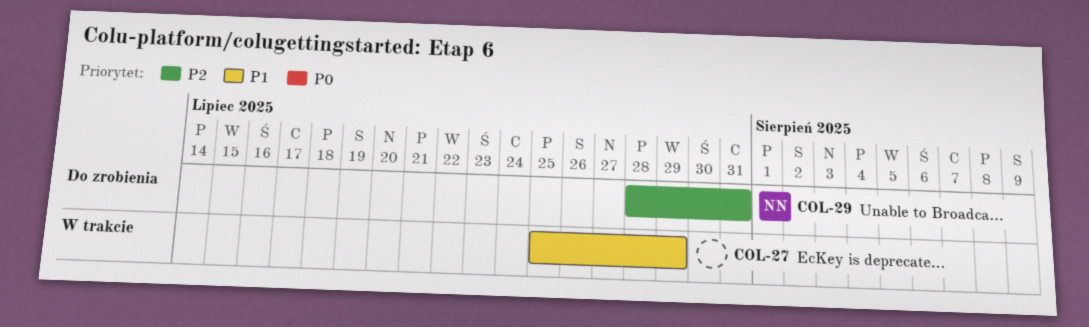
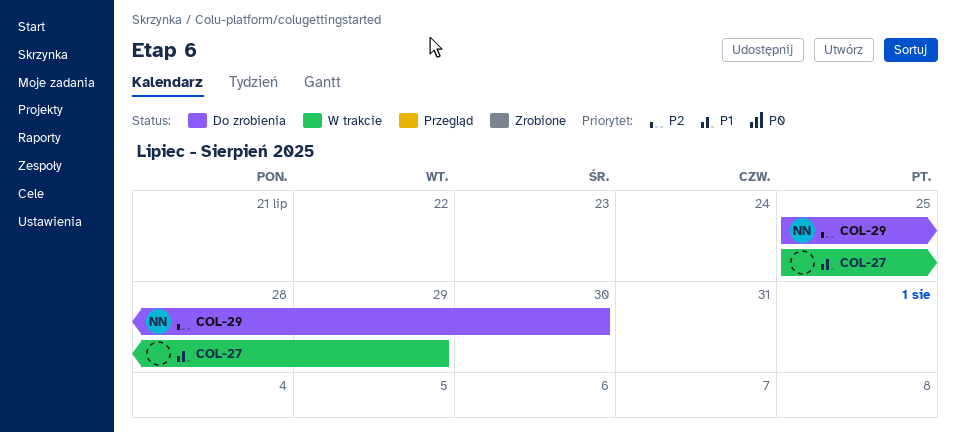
COL-29, start: Jul 28 -> Jul 25
COL-29, due: Jul 31 -> Jul 30

